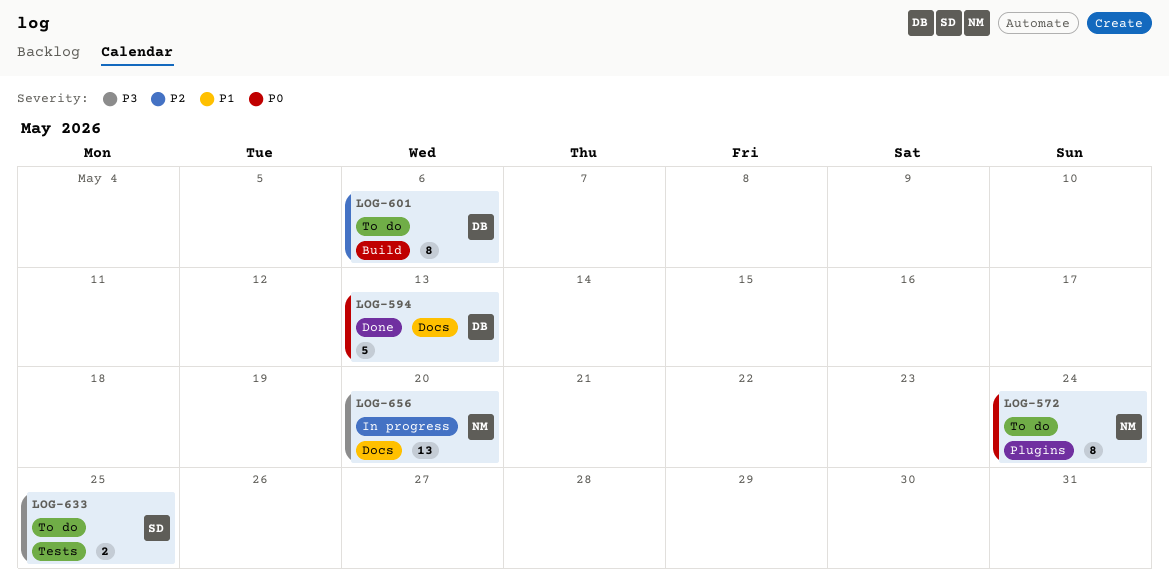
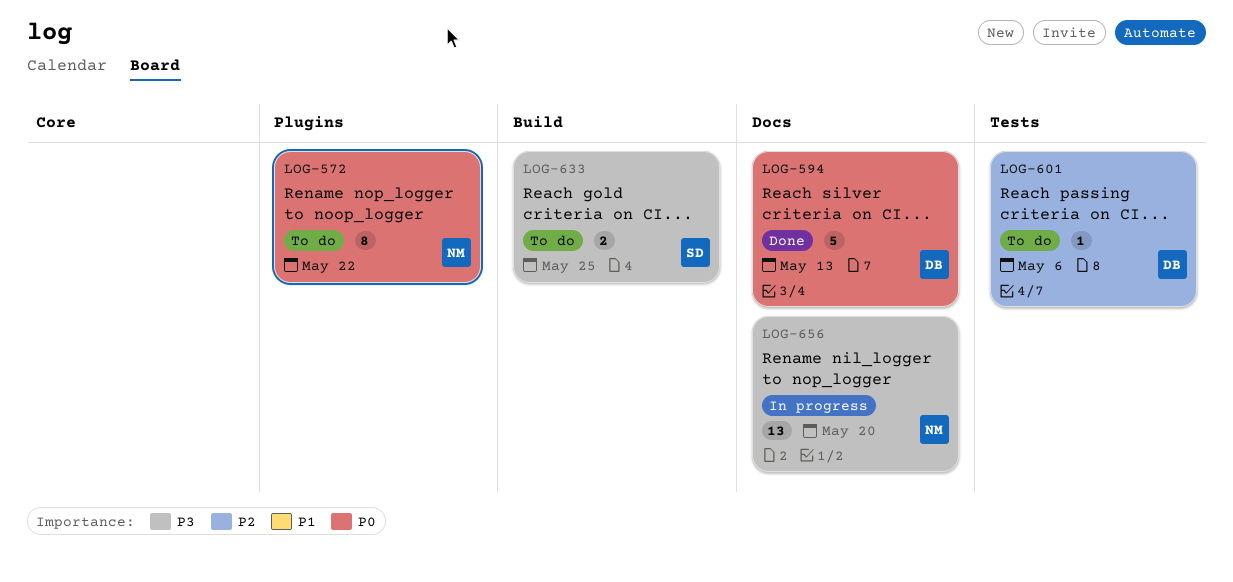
LOG-572, due: May 24 -> May 22
LOG-601, label: Build -> Tests
LOG-601, estimate: 8 -> 1
LOG-633, label: Tests -> Build

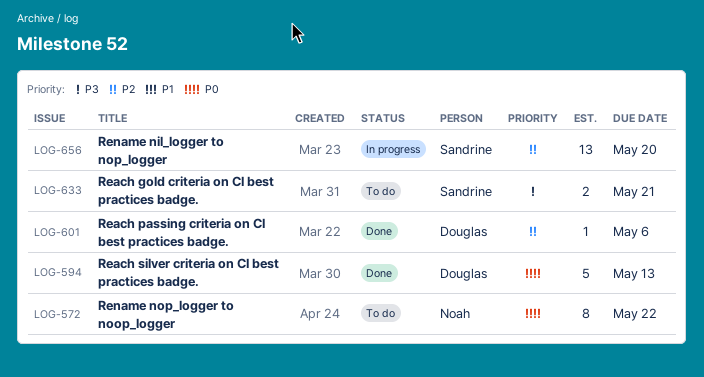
LOG-601, status: To do -> Done
LOG-633, due: May 25 -> May 21
LOG-656, owner: Noah -> Sandrine
LOG-656, priority: P3 -> P2

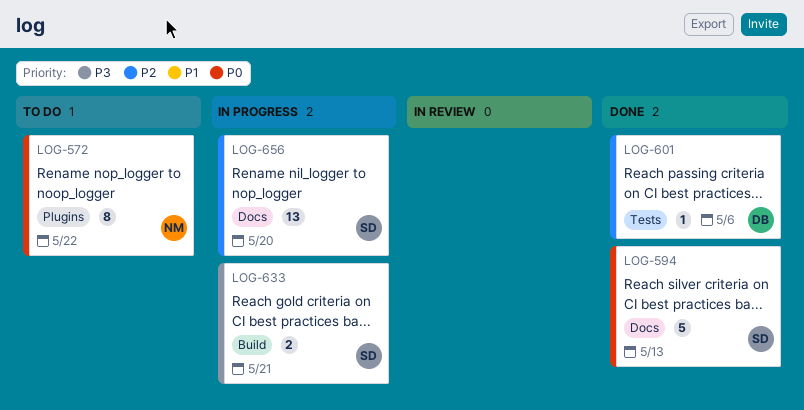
LOG-594, owner: Douglas -> Sandrine
LOG-633, status: To do -> In progress

